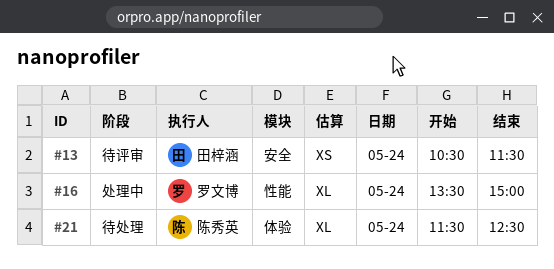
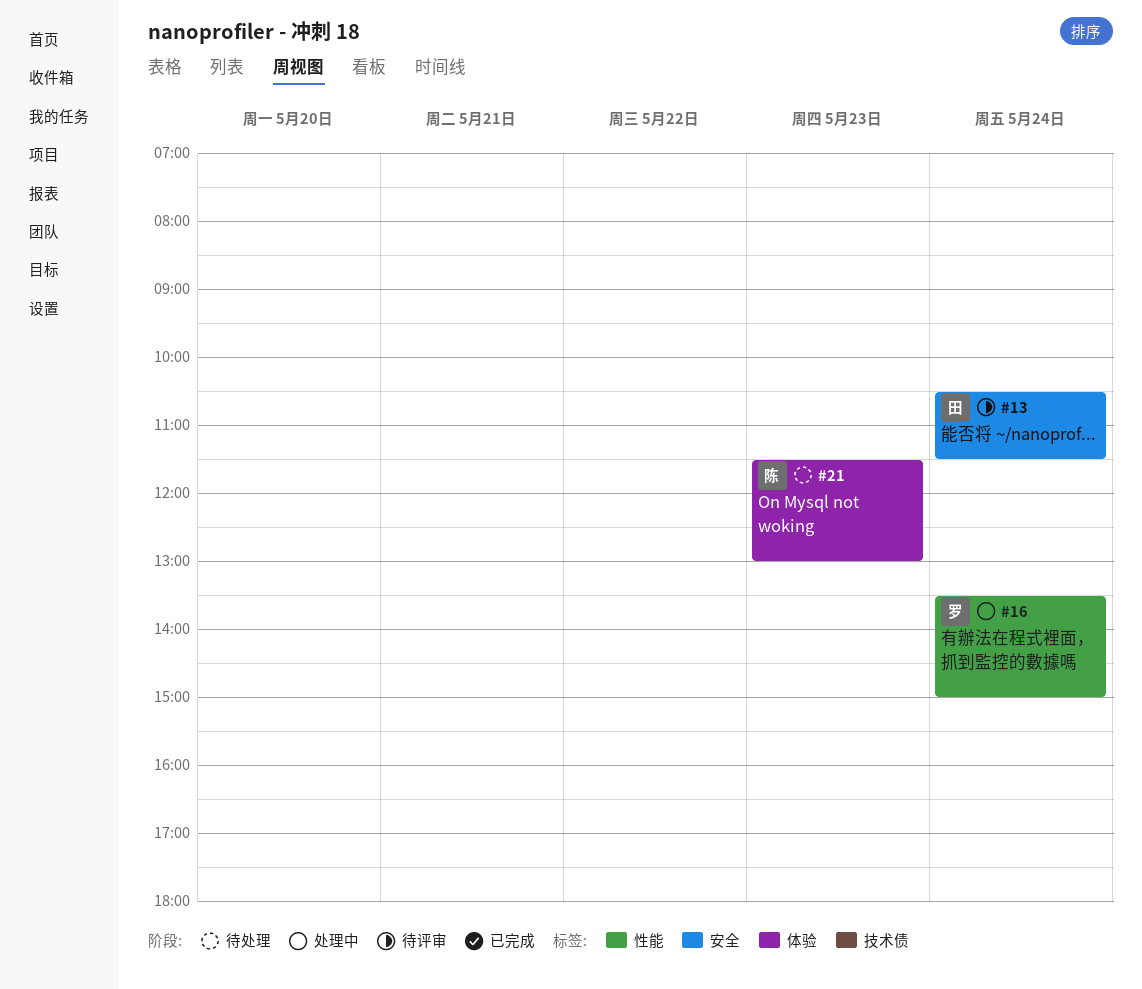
#21, day: May 24 -> May 23
#21, ends: 12:30 -> 13:00

